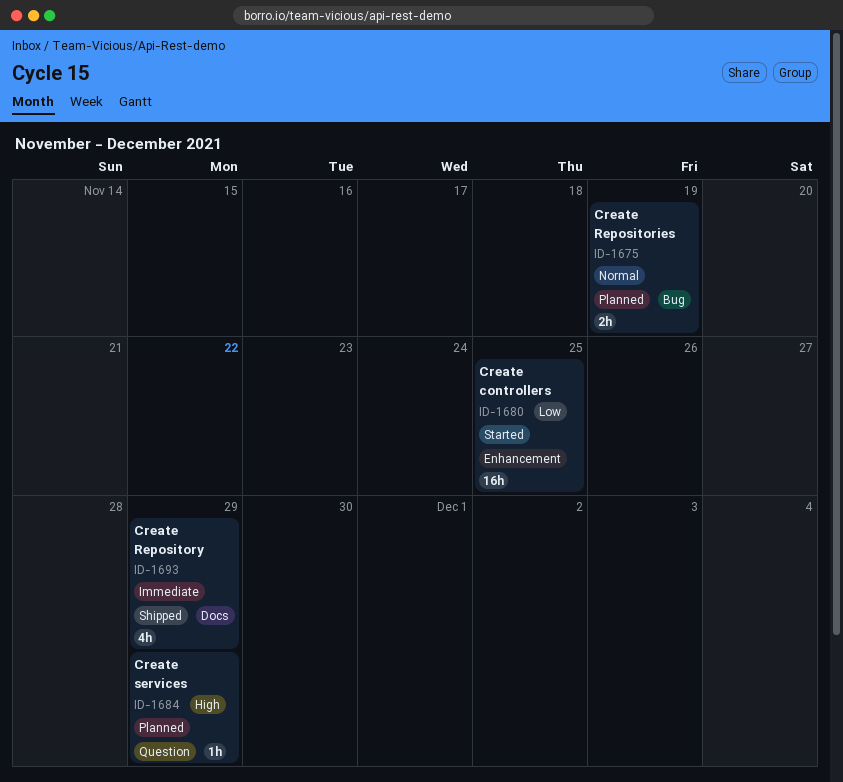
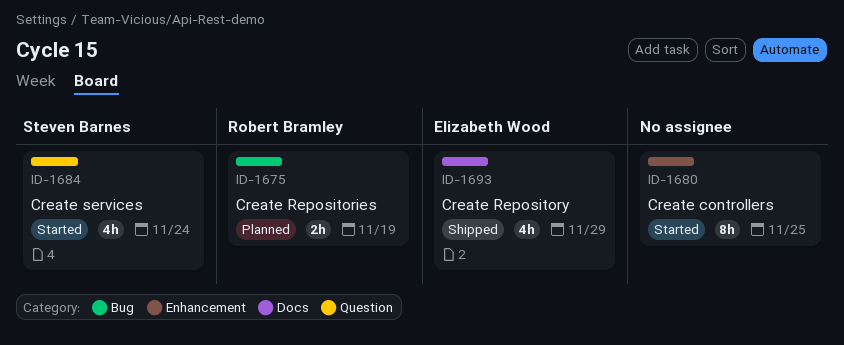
ID-1680, estimate: 16h -> 8h
ID-1684, status: Planned -> Started
ID-1684, estimate: 1h -> 4h
ID-1684, due: Nov 29 -> Nov 24

